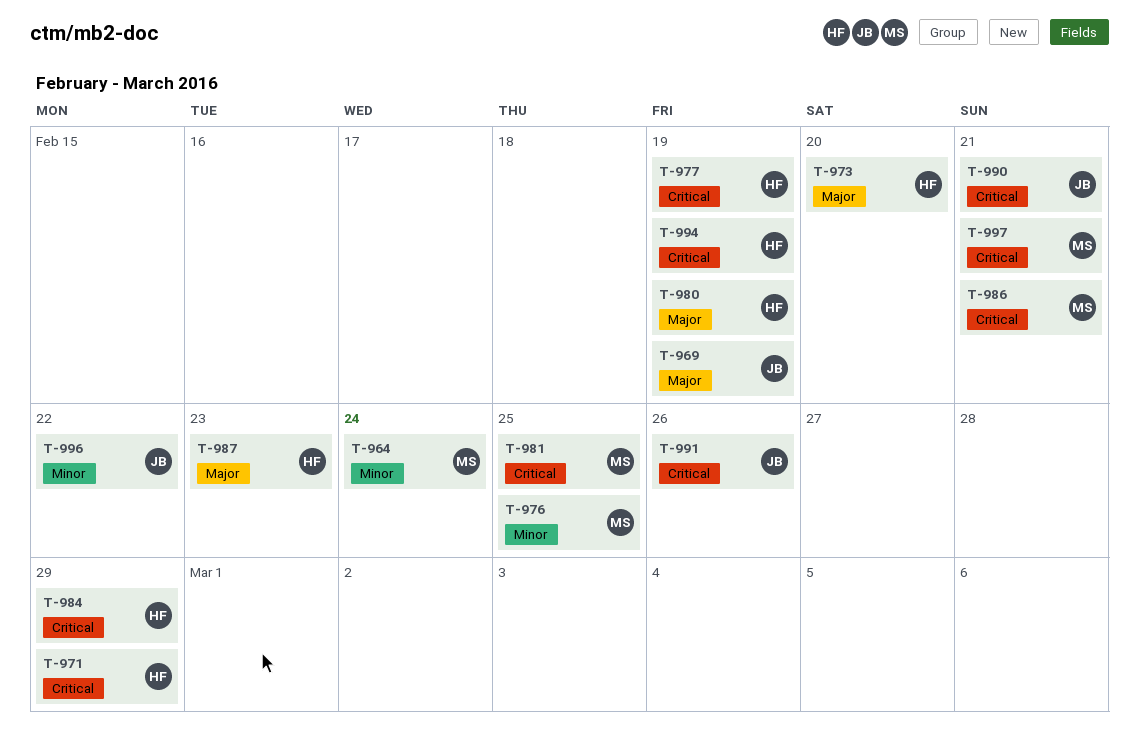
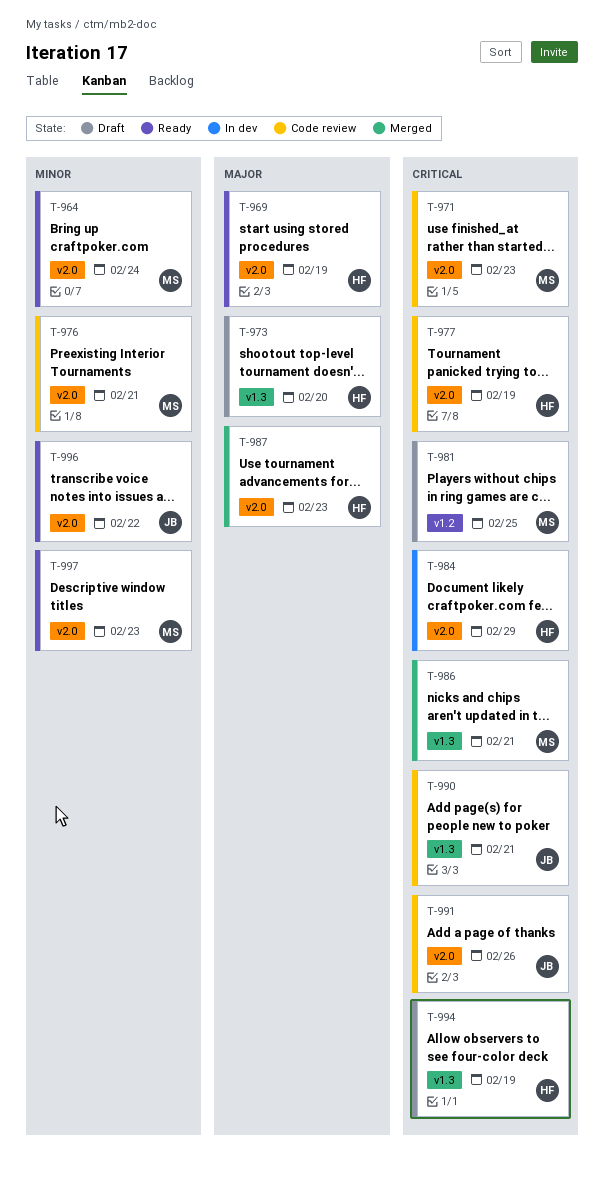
T-969, owner: JB -> HF
T-971, owner: HF -> MS
T-971, due: Feb 29 -> Feb 23
T-976, due: Feb 25 -> Feb 21
T-980: present -> none
T-997, priority: Critical -> Minor
T-997, due: Feb 21 -> Feb 23

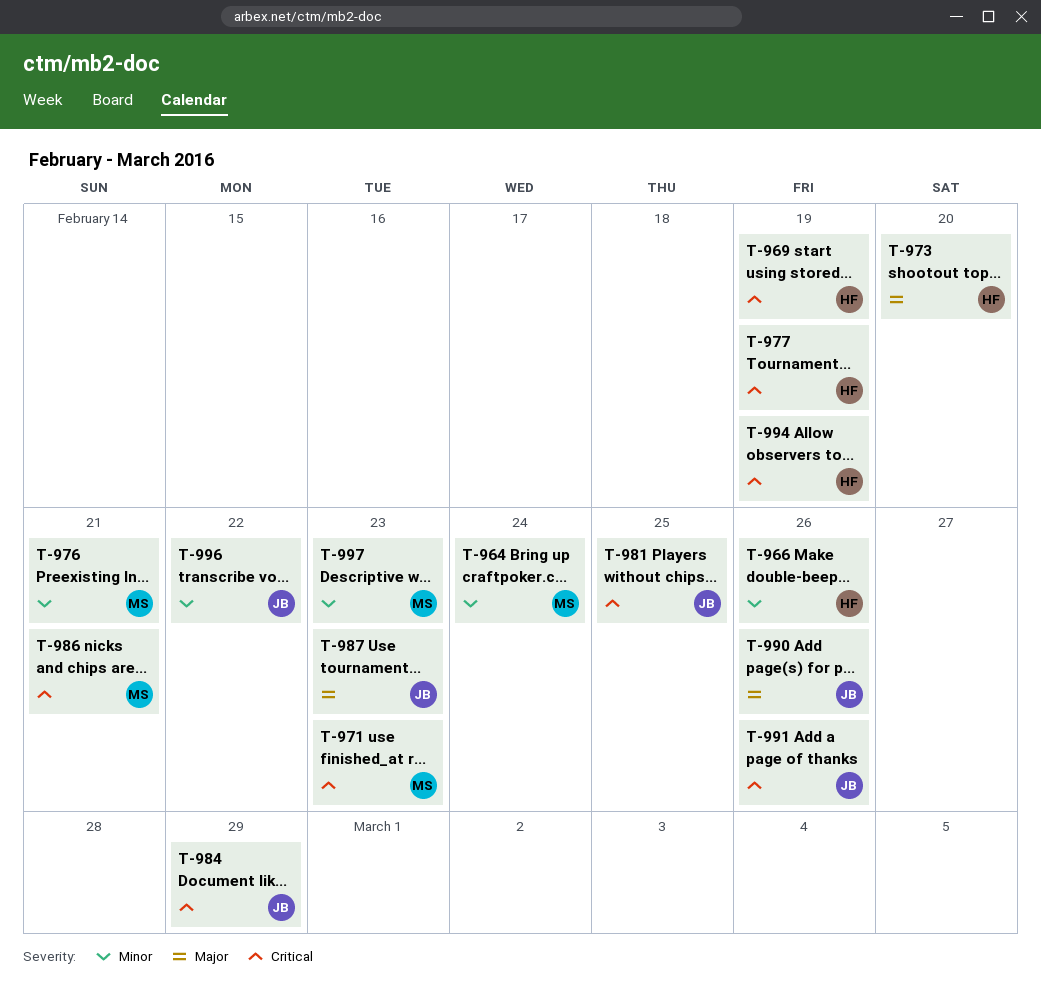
T-966: none -> present
T-969, priority: Major -> Critical
T-981, owner: MS -> JB
T-984, owner: HF -> JB
T-987, owner: HF -> JB
T-990, priority: Critical -> Major
T-990, due: Feb 21 -> Feb 26

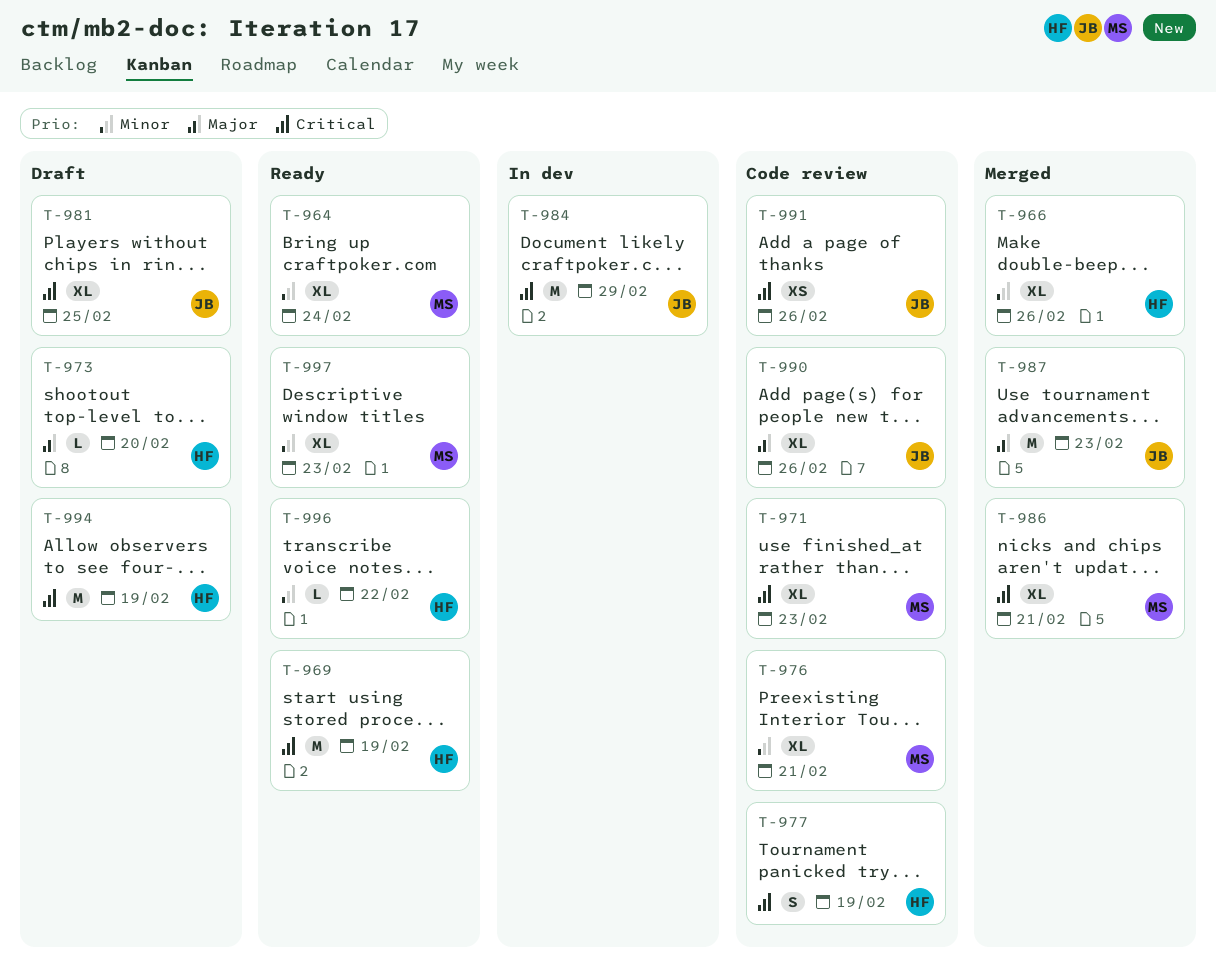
T-996, owner: JB -> HF

